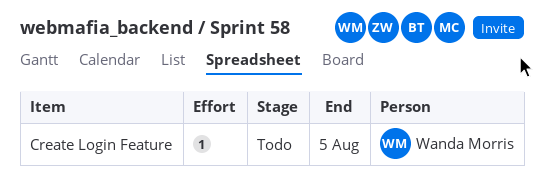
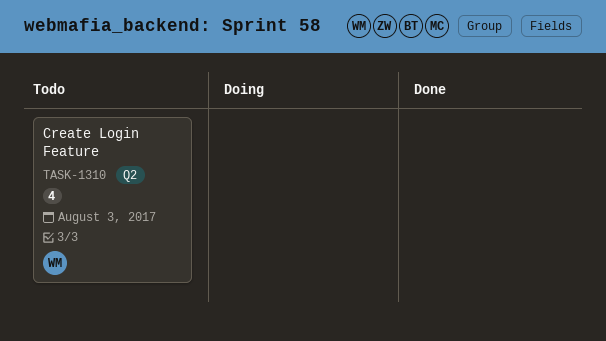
Create Login Feature, estimate: 1 -> 4
Create Login Feature, due: Aug 5 -> Aug 3

